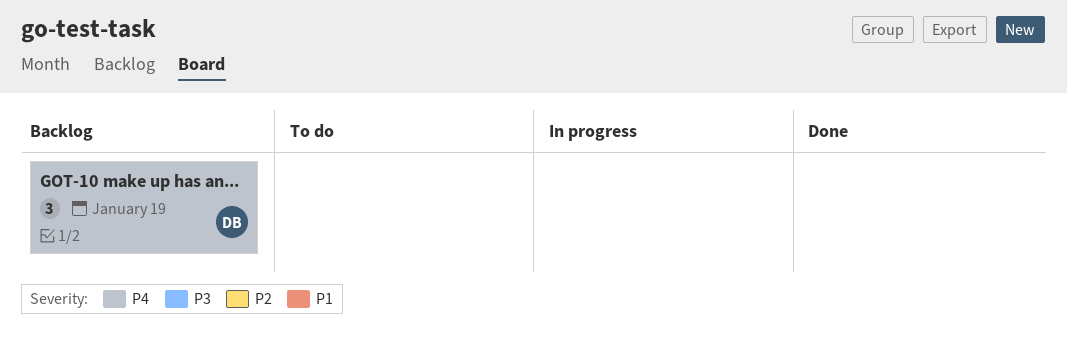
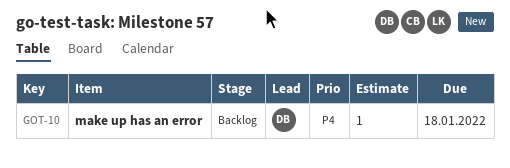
GOT-10, estimate: 3 -> 1
GOT-10, due: Jan 19 -> Jan 18

